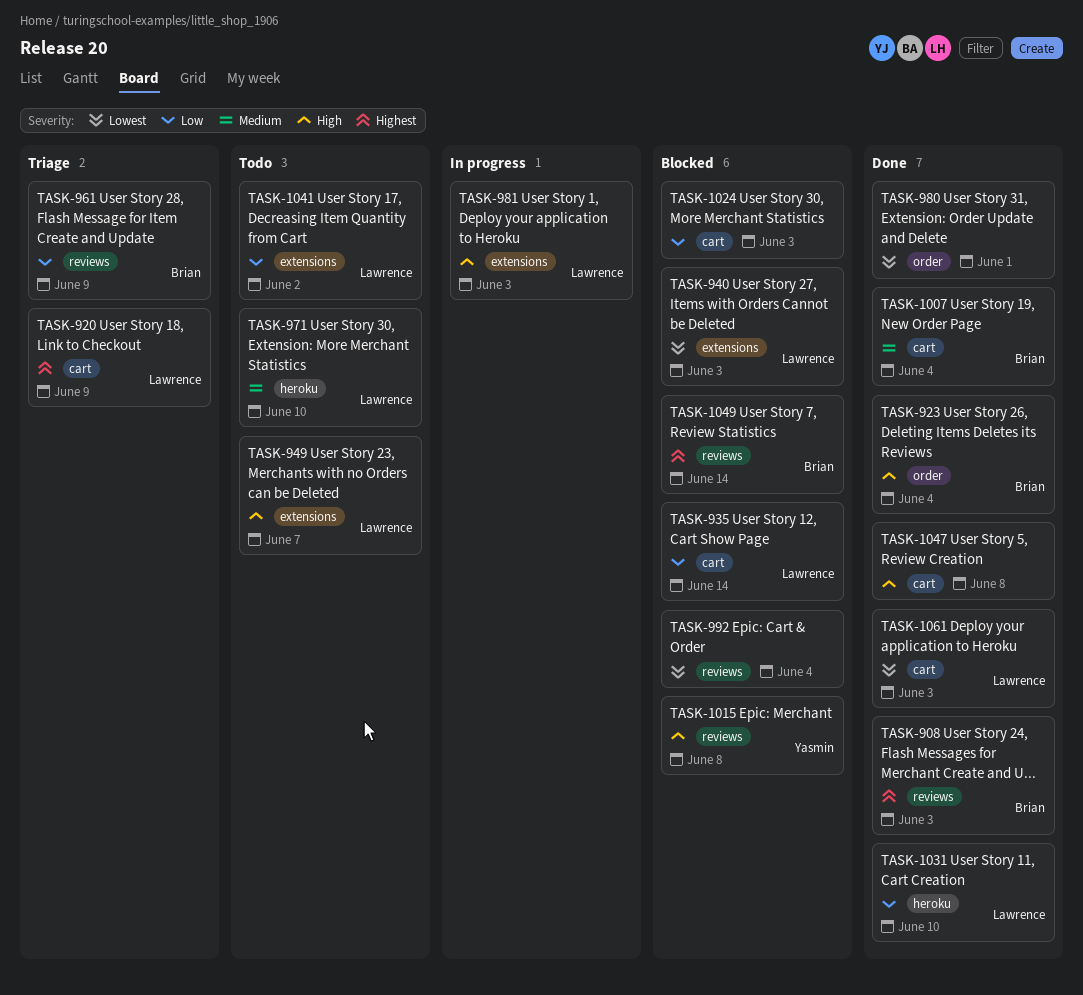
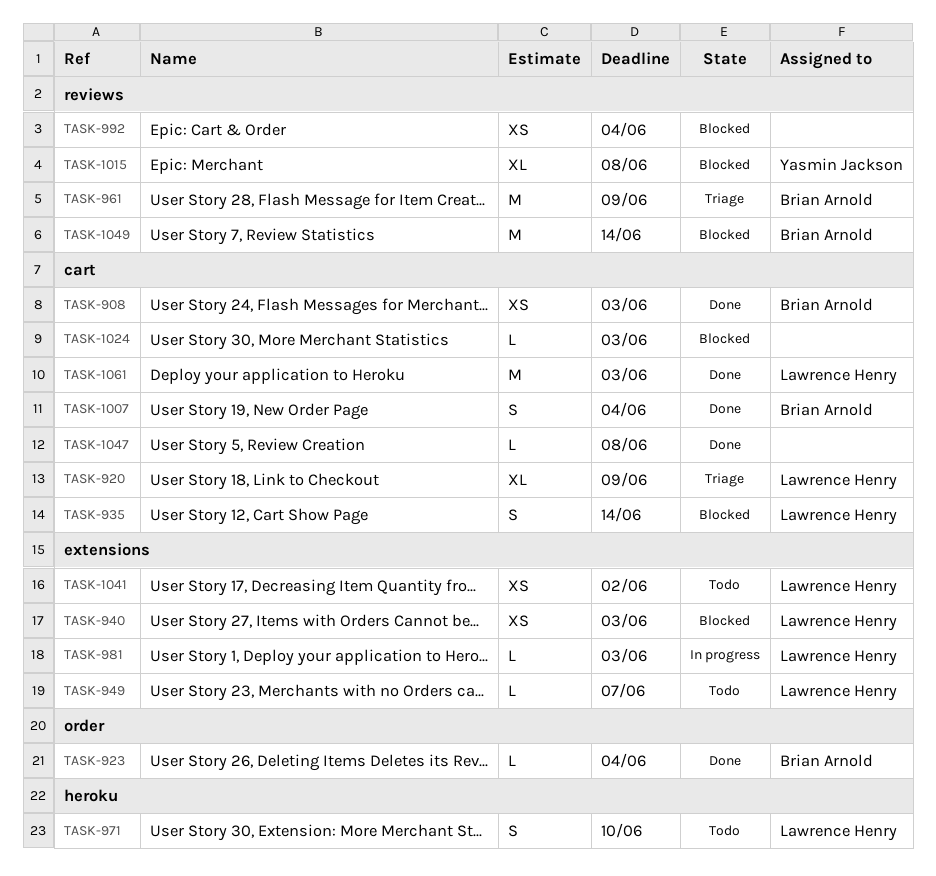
TASK-908, label: reviews -> cart
TASK-980: present -> none
TASK-1031: present -> none

